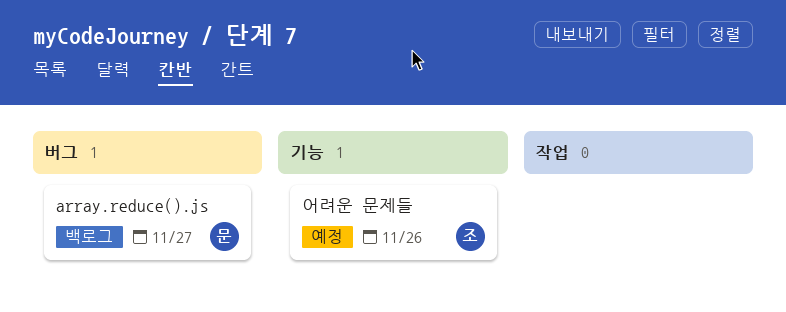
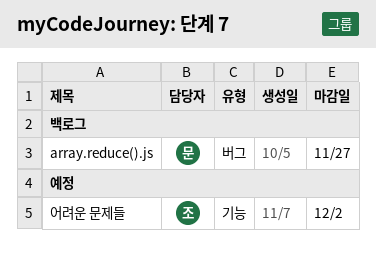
어려운 문제들, due: Nov 26 -> Dec 2

